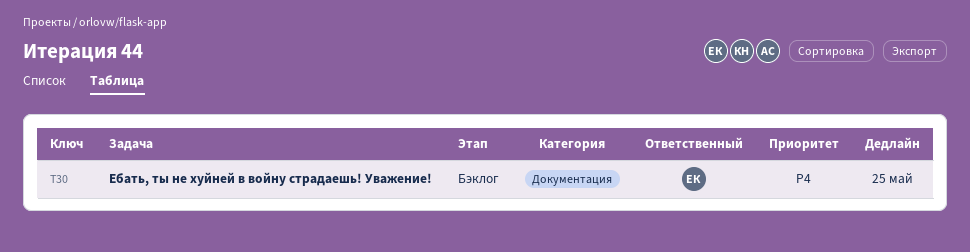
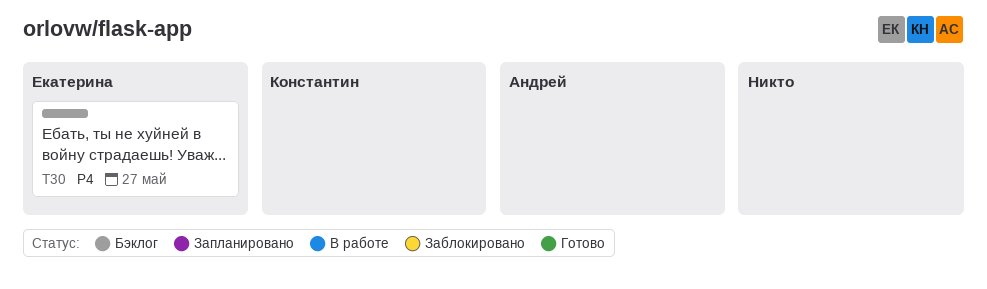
T30, due: May 25 -> May 27

